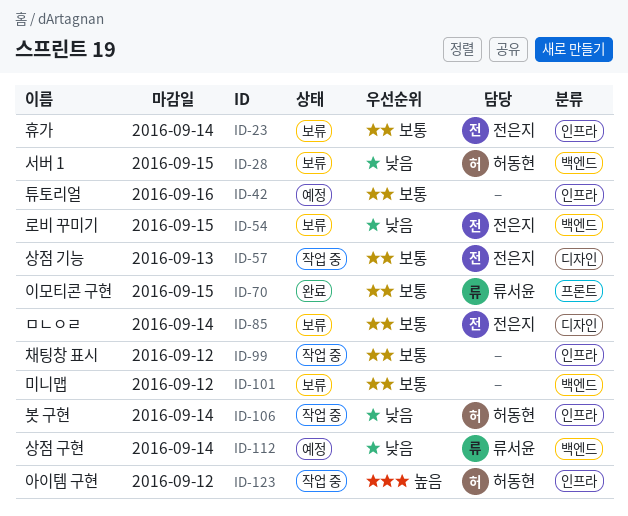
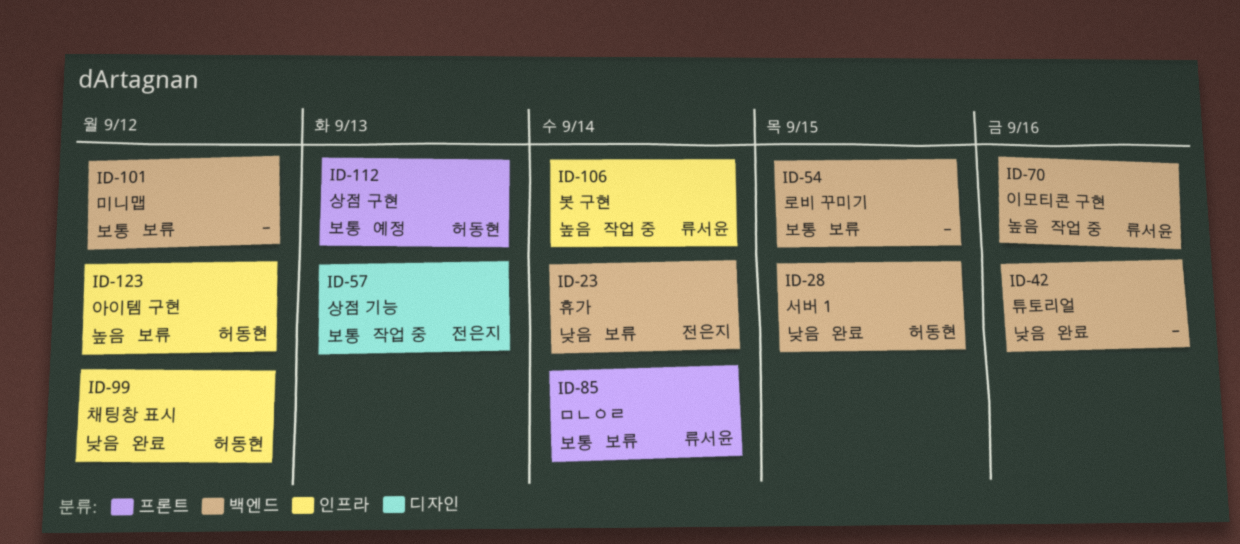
ID-23, priority: 보통 -> 낮음
ID-23, label: 인프라 -> 백엔드
ID-28, status: 보류 -> 완료
ID-42, status: 예정 -> 완료
ID-42, priority: 보통 -> 낮음
ID-42, label: 인프라 -> 백엔드
ID-54, owner: 전은지 -> none
ID-54, priority: 낮음 -> 보통
ID-70, status: 완료 -> 작업 중
ID-70, priority: 보통 -> 높음
ID-70, label: 프론트 -> 백엔드
ID-70, due: Sep 15 -> Sep 16
ID-85, owner: 전은지 -> 류서윤
ID-85, label: 디자인 -> 프론트
ID-99, status: 작업 중 -> 완료
ID-99, owner: none -> 허동현
ID-99, priority: 보통 -> 낮음
ID-106, owner: 허동현 -> 류서윤
ID-106, priority: 낮음 -> 높음
ID-112, owner: 류서윤 -> 허동현
ID-112, priority: 낮음 -> 보통
ID-112, label: 백엔드 -> 프론트
ID-112, due: Sep 14 -> Sep 13
ID-123, status: 작업 중 -> 보류

